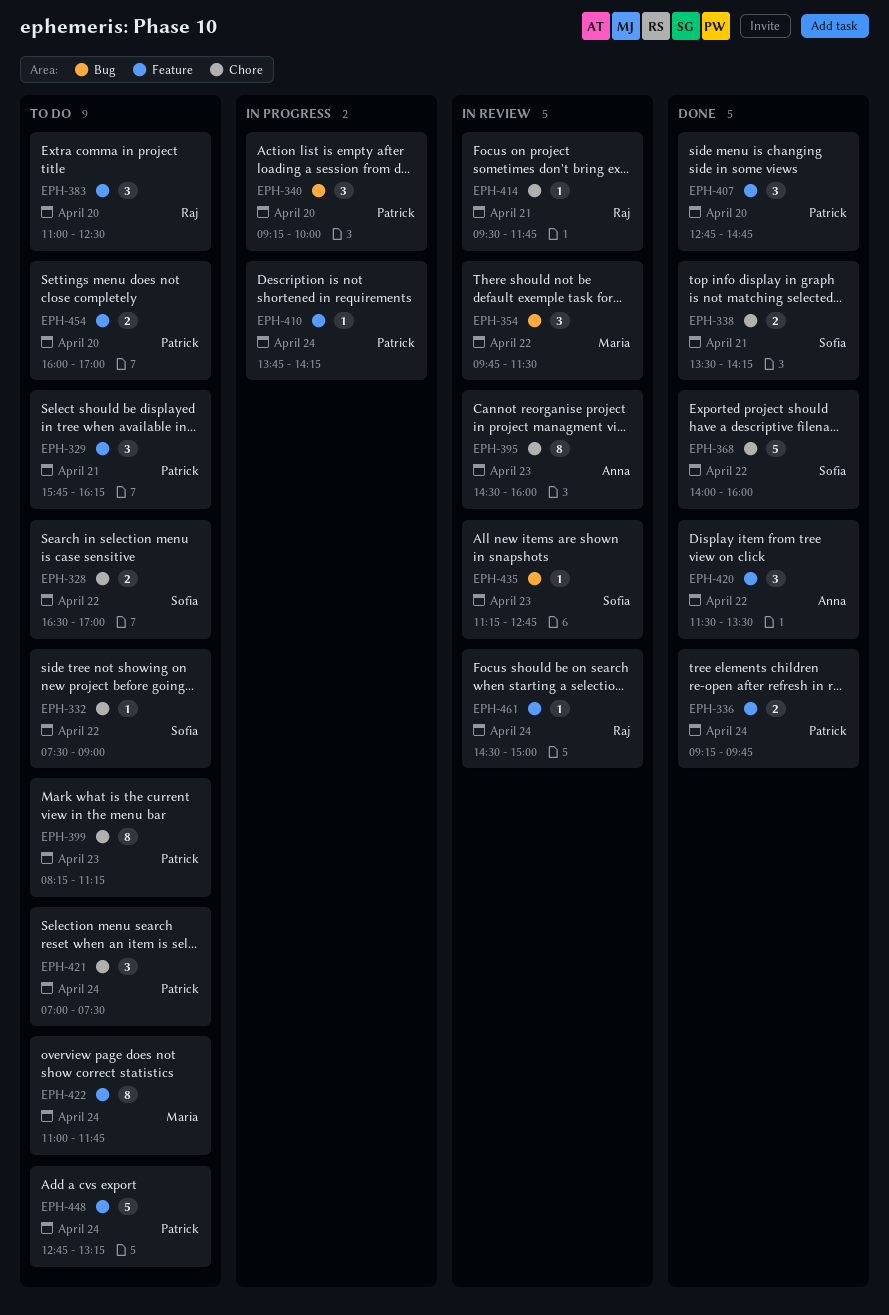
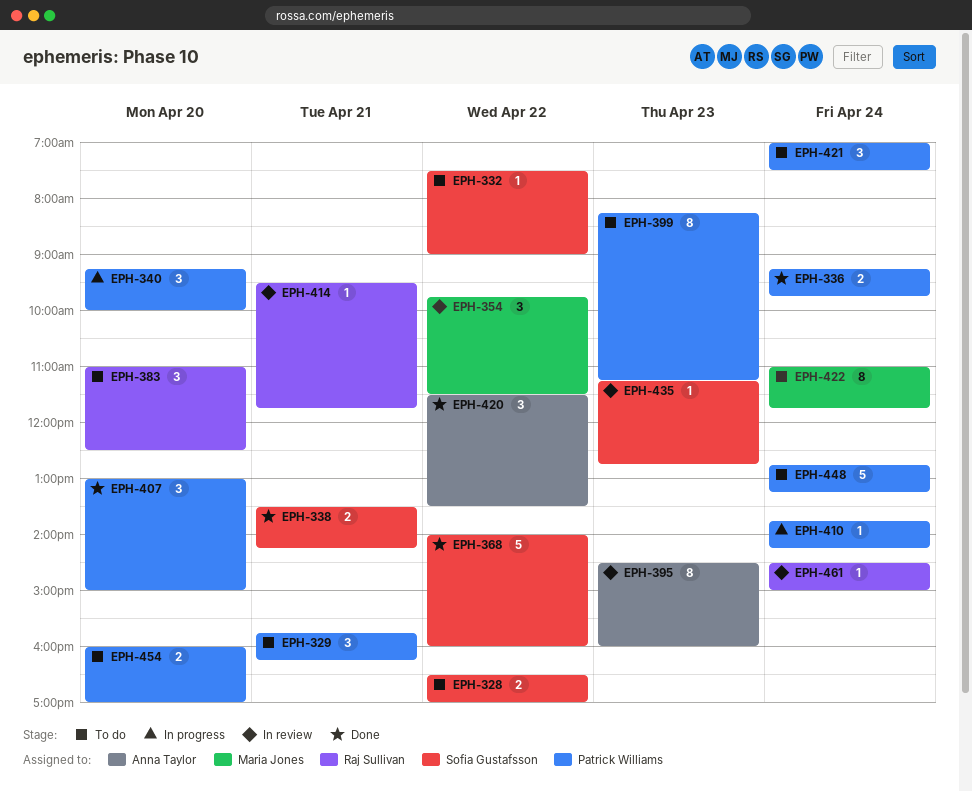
EPH-407, begins: 12:45 -> 13:00
EPH-407, ends: 14:45 -> 15:00

